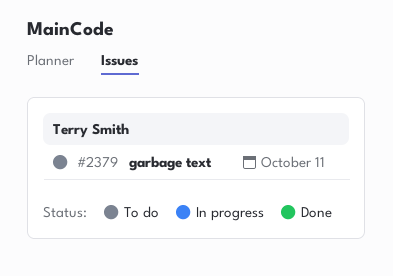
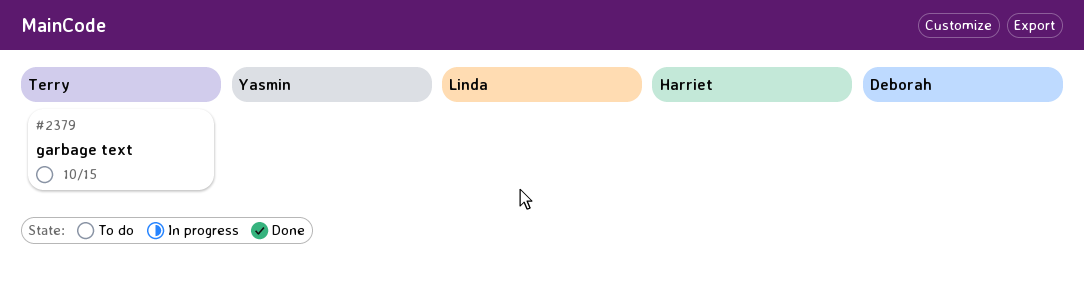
#2379, due: Oct 11 -> Oct 15

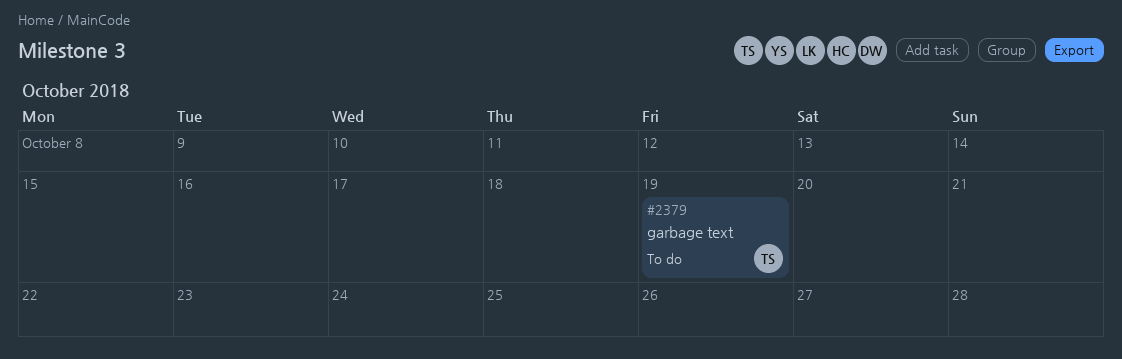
#2379, due: Oct 15 -> Oct 19

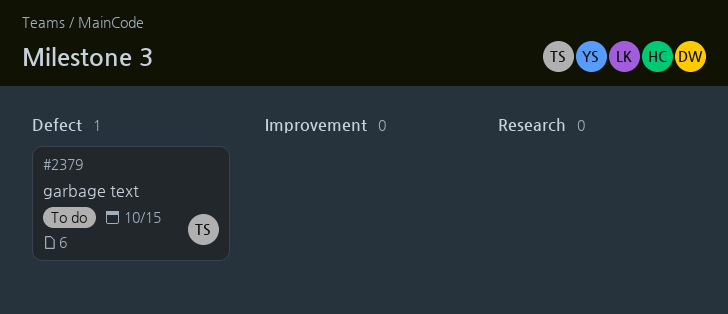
#2379, due: Oct 19 -> Oct 15

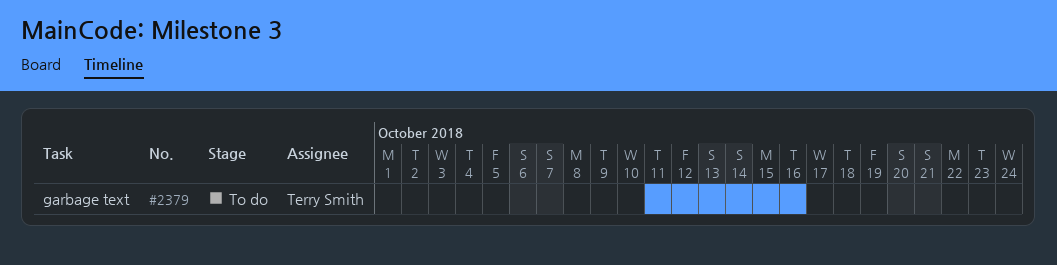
#2379, due: Oct 15 -> Oct 16

